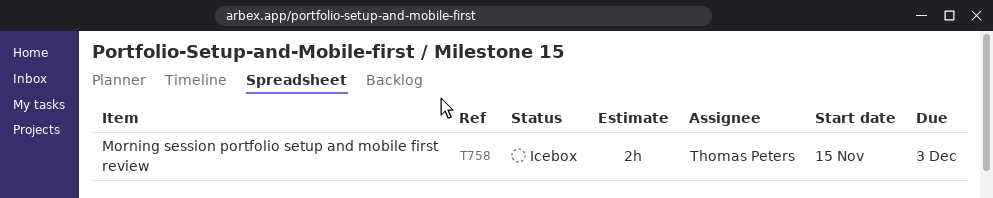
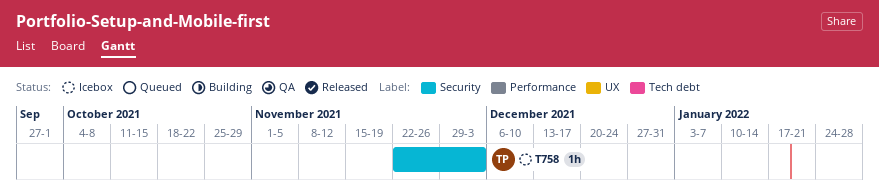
T758, estimate: 2h -> 1h
T758, start: Nov 15 -> Nov 22

